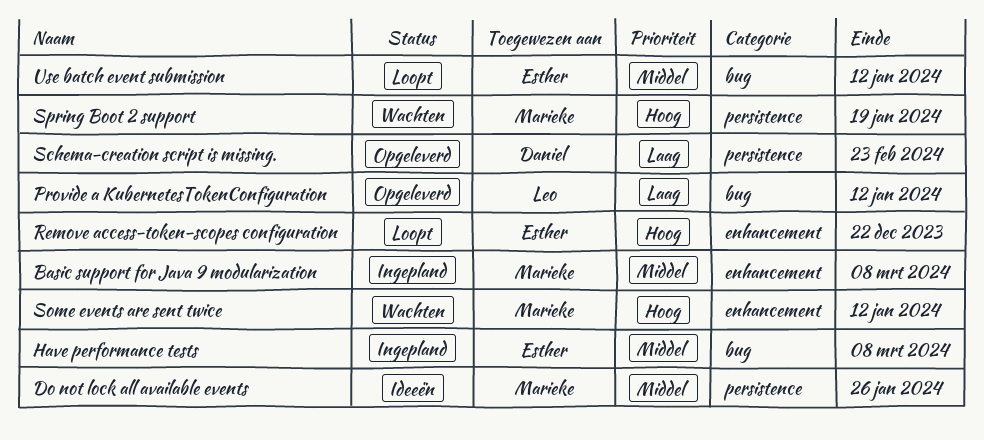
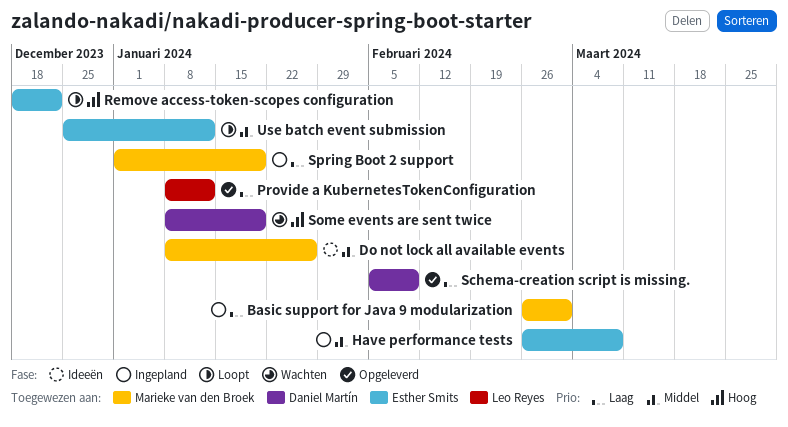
Basic support for Java 9 modularization, priority: Middel -> Laag
Basic support for Java 9 modularization, due: Mar 8 -> Mar 1
Schema-creation script is missing., due: Feb 23 -> Feb 9
Some events are sent twice, owner: Marieke van den Broek -> Daniel Martín
Some events are sent twice, due: Jan 12 -> Jan 19
Spring Boot 2 support, status: Wachten -> Ingepland
Spring Boot 2 support, priority: Hoog -> Laag

